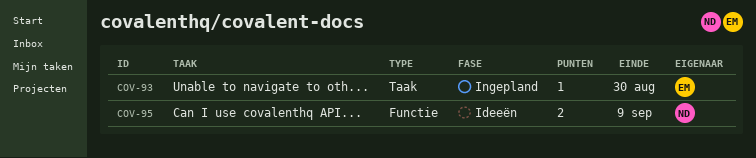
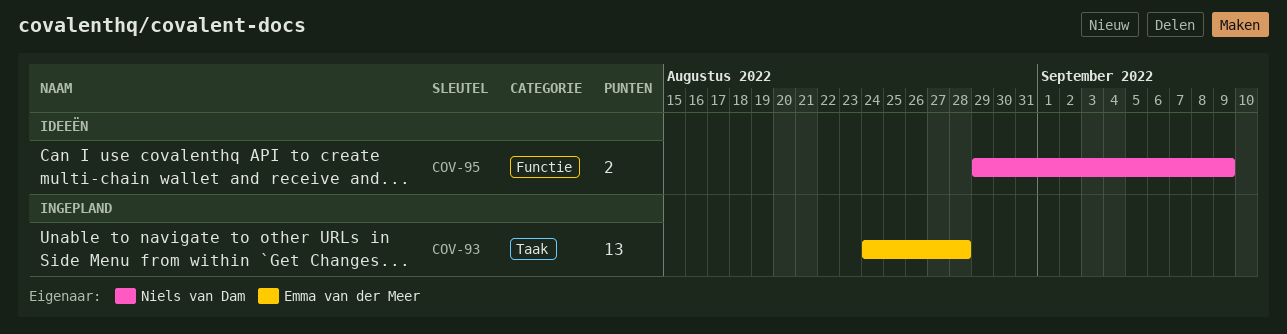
COV-93, estimate: 1 -> 13
COV-93, due: Aug 30 -> Aug 28

